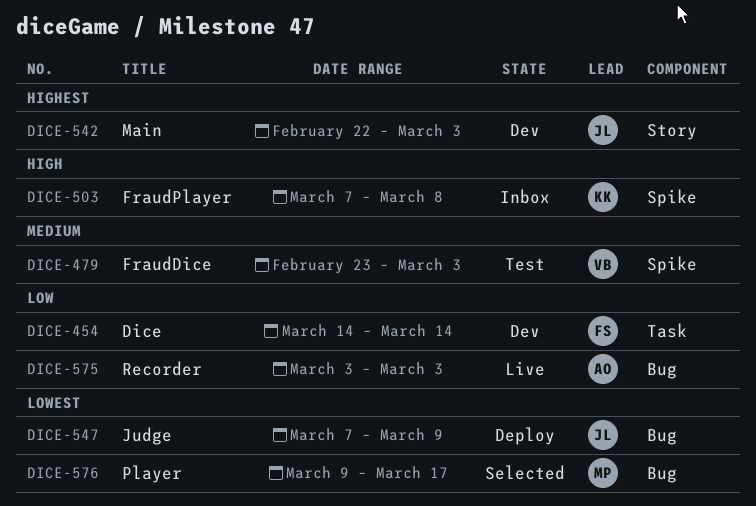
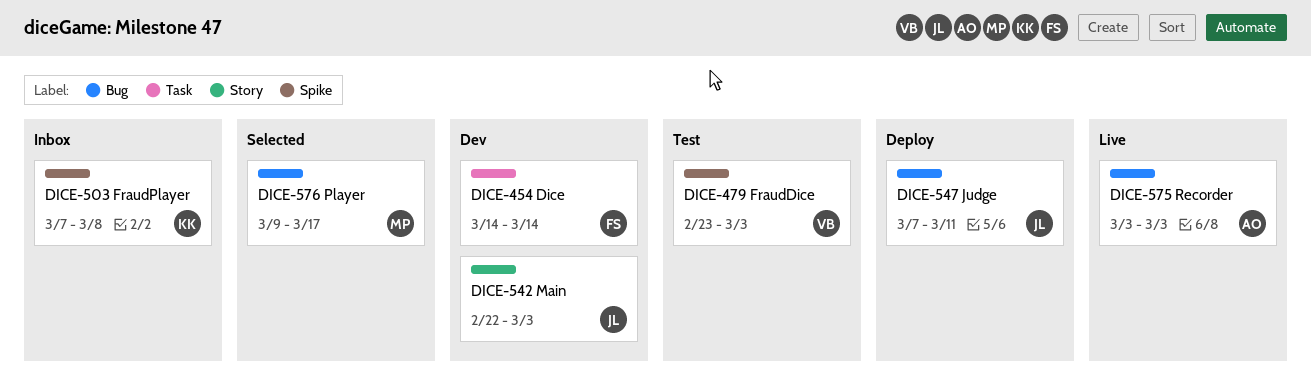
DICE-547, due: Mar 9 -> Mar 11

